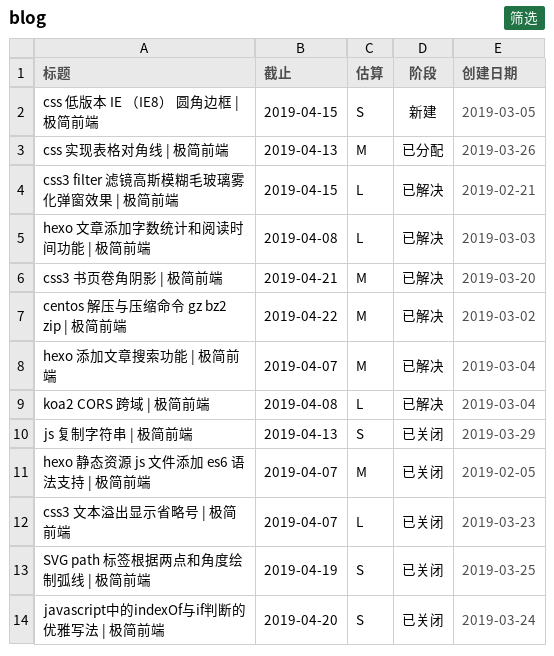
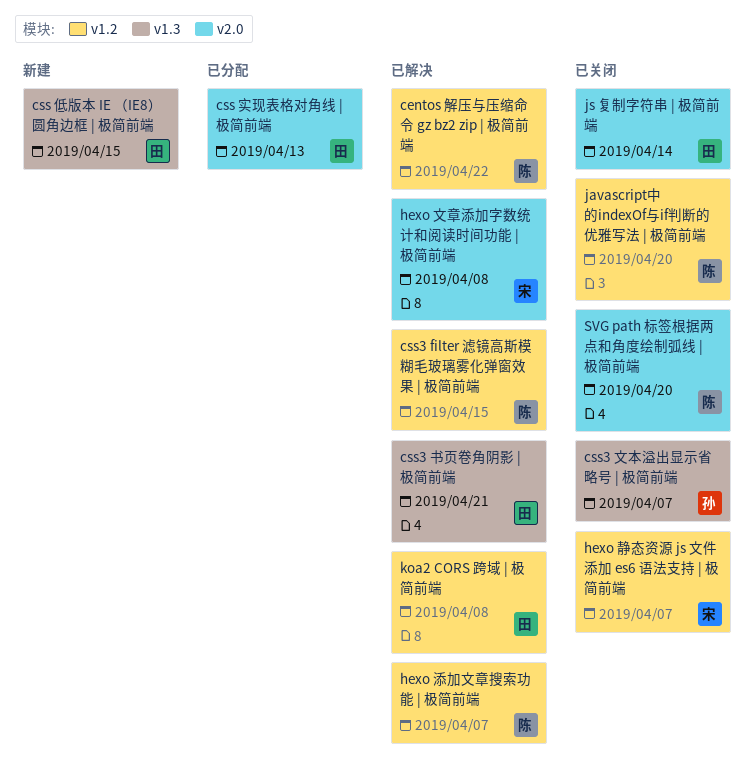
js 复制字符串 | 极简前端, due: Apr 13 -> Apr 14
SVG path 标签根据两点和角度绘制弧线 | 极简前端, due: Apr 19 -> Apr 20

